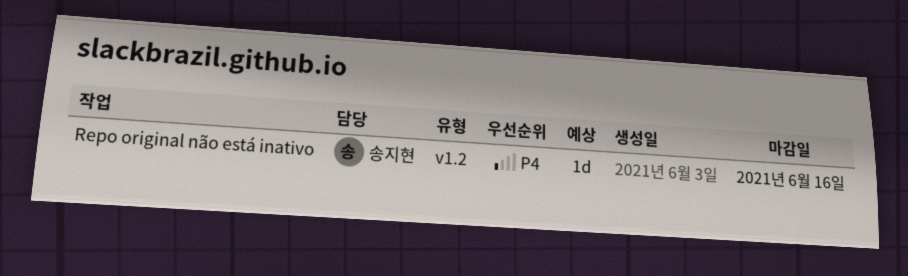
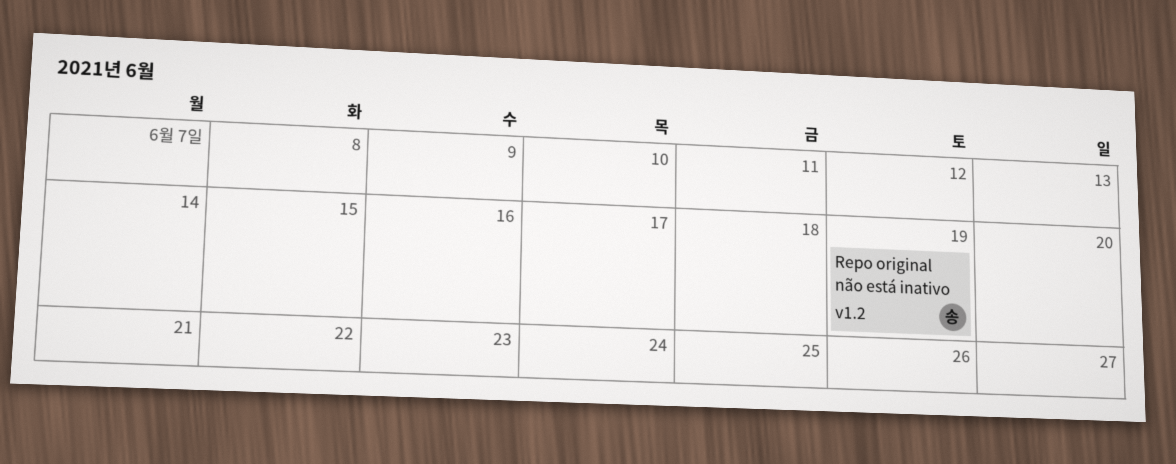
Repo original não está inativo, due: Jun 16 -> Jun 19

